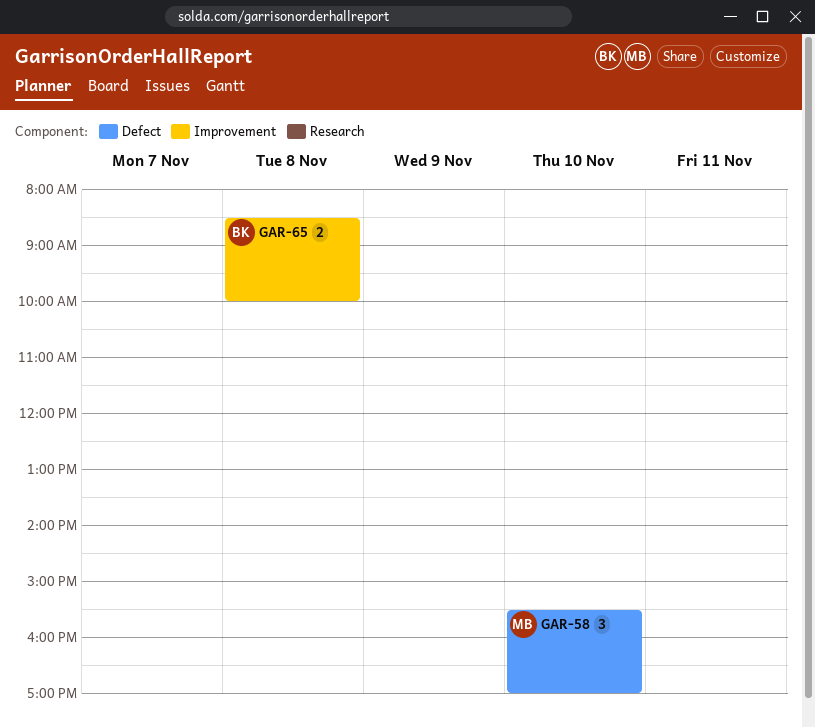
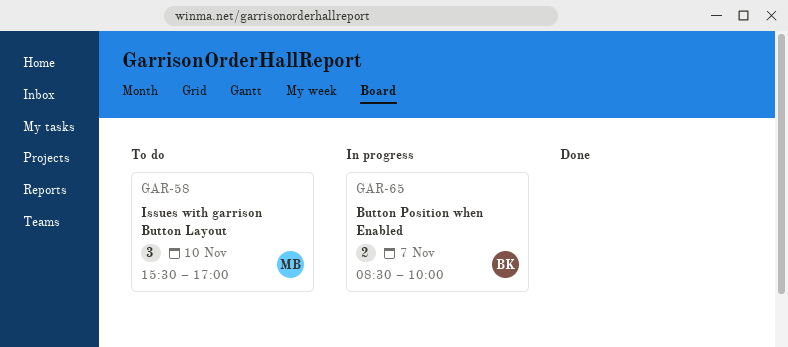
GAR-65, day: Nov 8 -> Nov 7

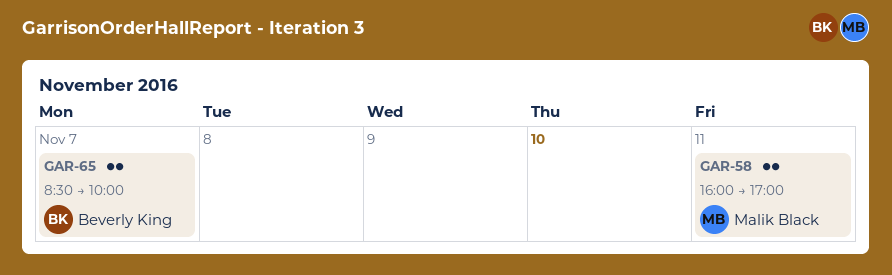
GAR-58, estimate: 3 -> 2
GAR-58, day: Nov 10 -> Nov 11
GAR-58, begins: 15:30 -> 16:00

